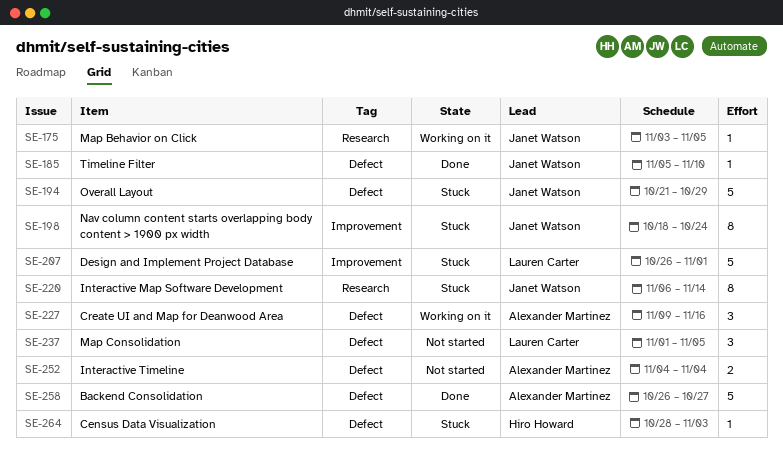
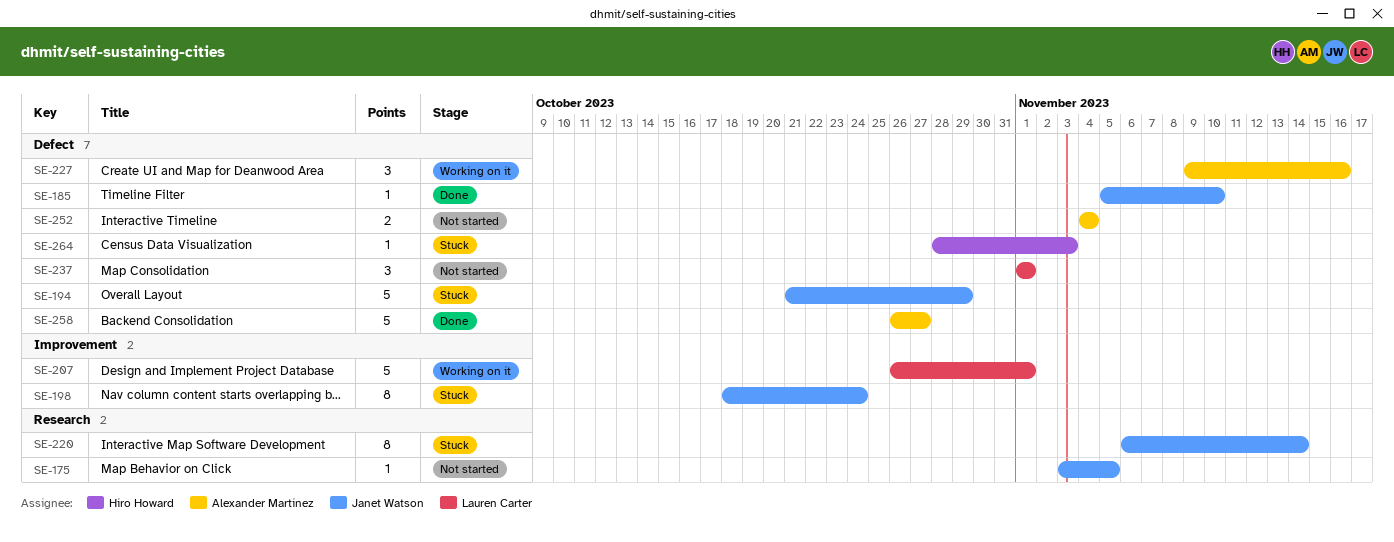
SE-175, status: Working on it -> Not started
SE-207, status: Stuck -> Working on it
SE-237, due: Nov 5 -> Nov 1

